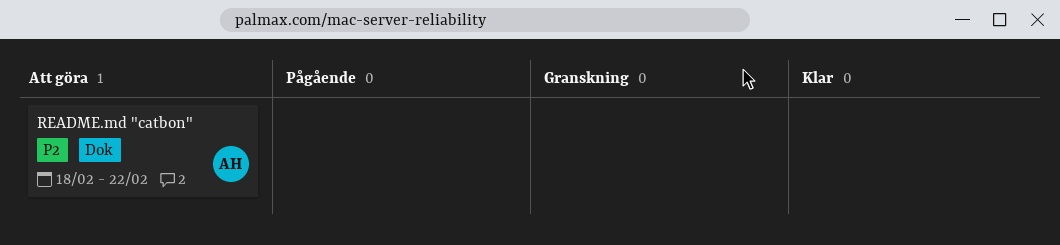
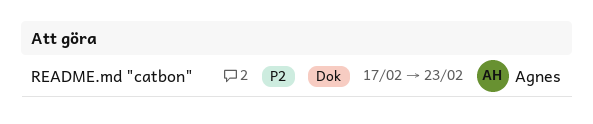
README.md "catbon", start: Feb 18 -> Feb 17
README.md "catbon", due: Feb 22 -> Feb 23

